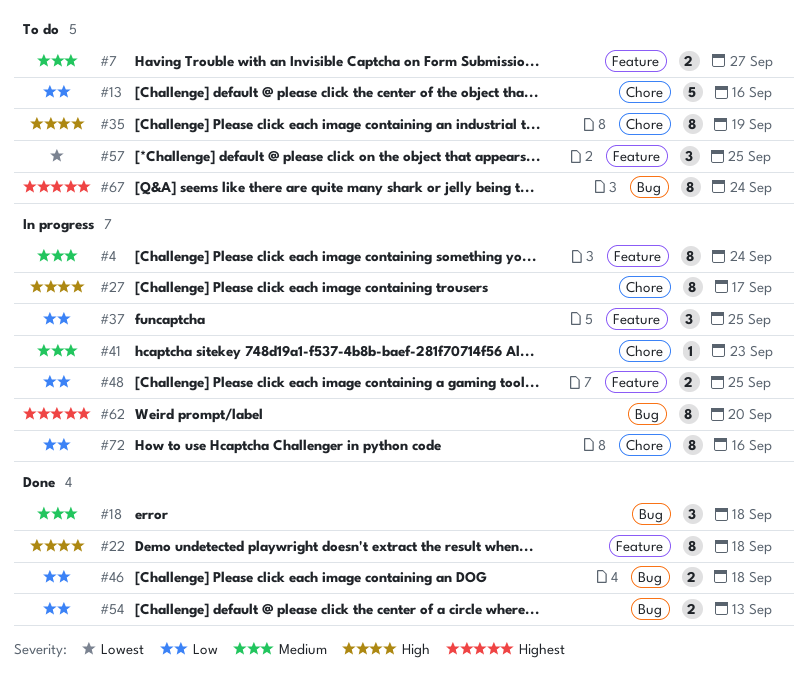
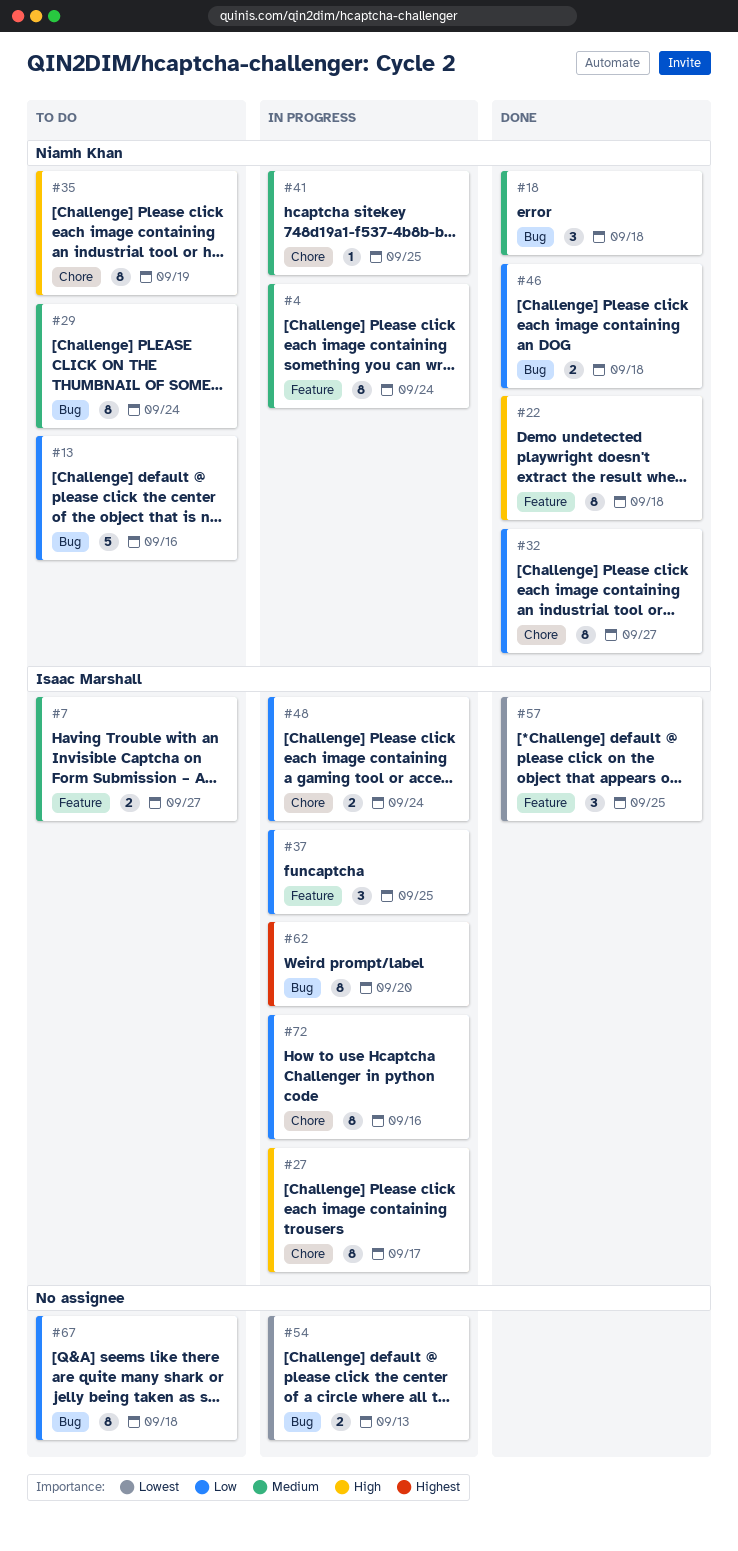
#13, label: Chore -> Bug
#29: none -> present
#32: none -> present
#41, due: Sep 23 -> Sep 25
#48, label: Feature -> Chore
#48, due: Sep 25 -> Sep 24
#54, status: Done -> In progress
#54, priority: Low -> Lowest
#57, status: To do -> Done
#67, priority: Highest -> Low
#67, due: Sep 24 -> Sep 18

